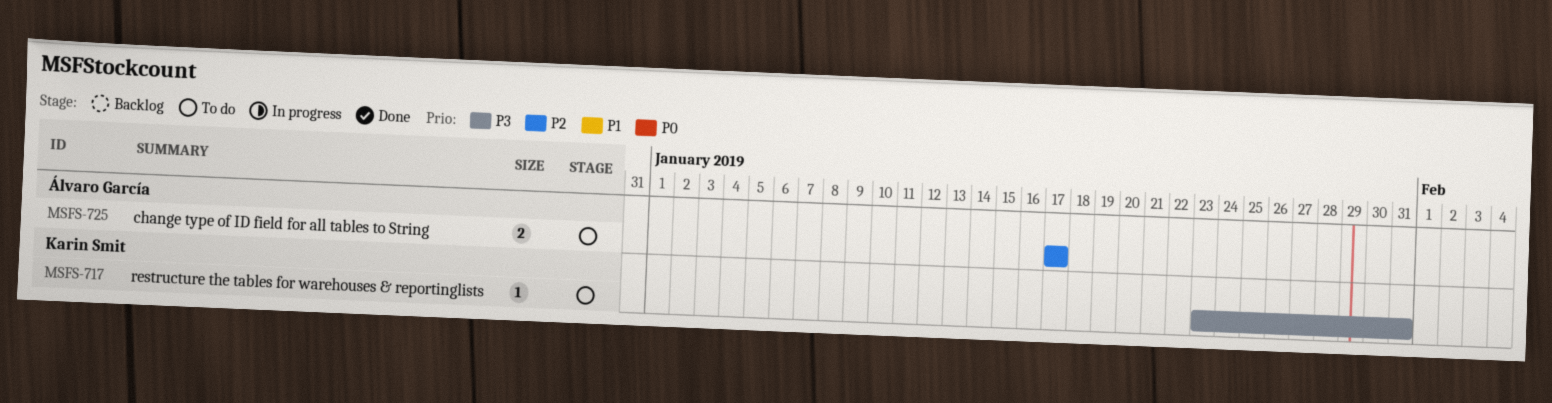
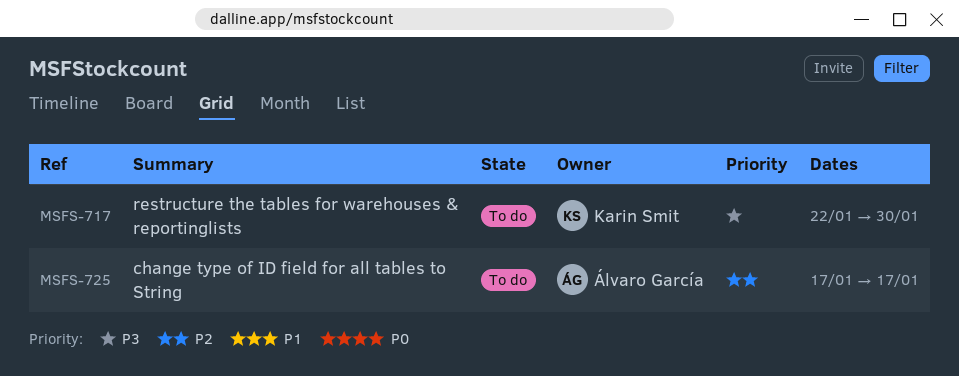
MSFS-717, start: Jan 23 -> Jan 22
MSFS-717, due: Jan 31 -> Jan 30

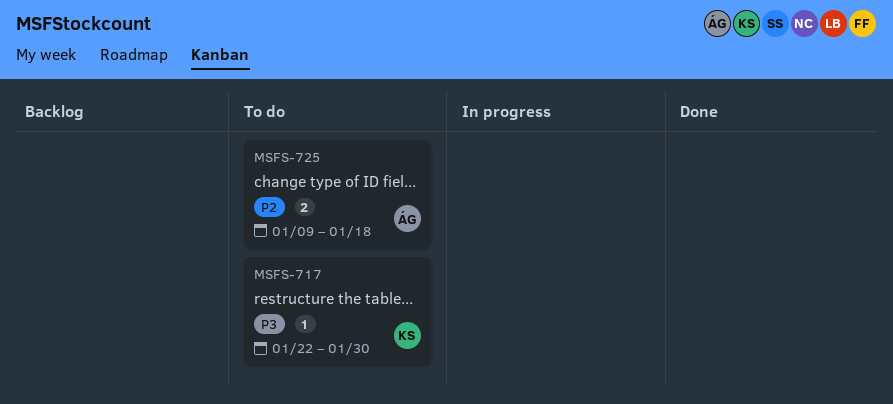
MSFS-725, start: Jan 17 -> Jan 9
MSFS-725, due: Jan 17 -> Jan 18

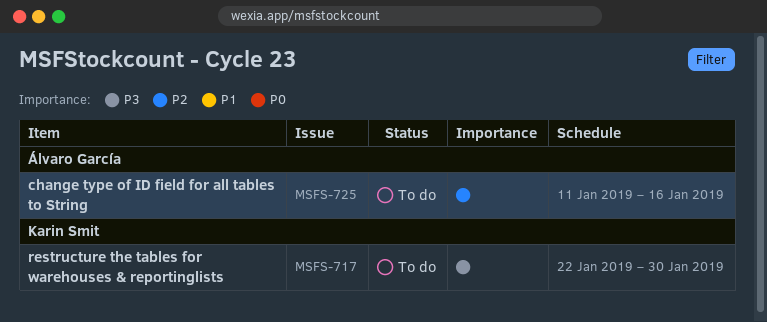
MSFS-725, start: Jan 9 -> Jan 11
MSFS-725, due: Jan 18 -> Jan 16

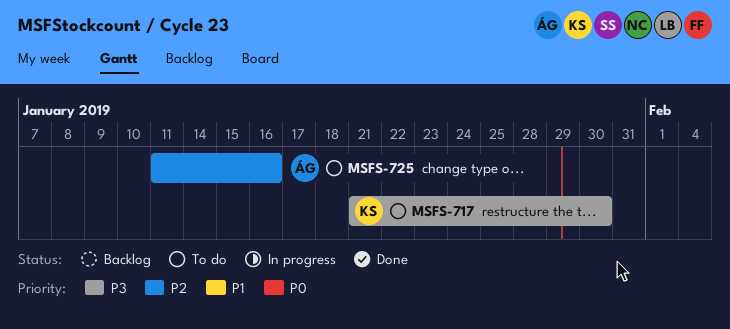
MSFS-717, start: Jan 22 -> Jan 21

